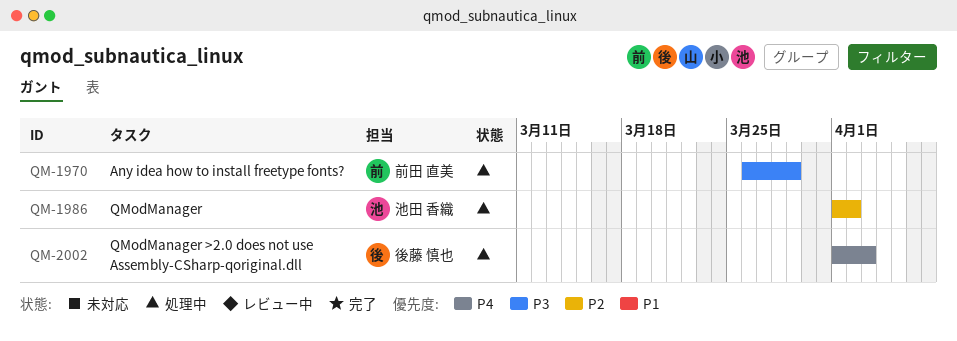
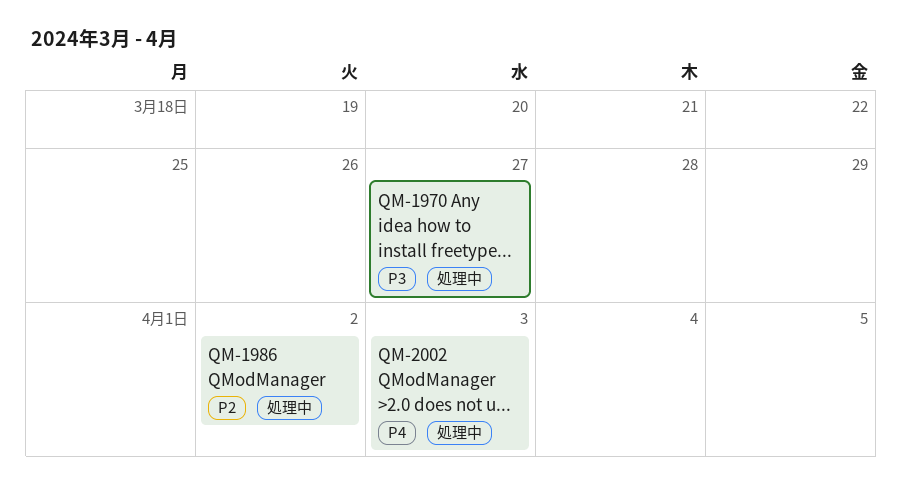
QM-1970, due: Mar 29 -> Mar 27

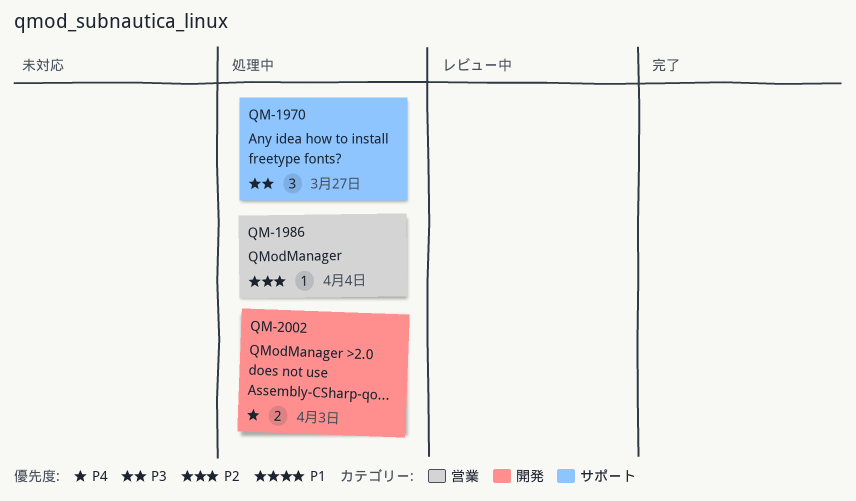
QM-1986, due: Apr 2 -> Apr 4

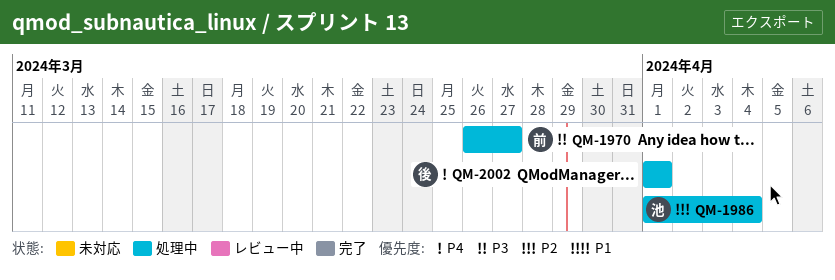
QM-2002, due: Apr 3 -> Apr 1

